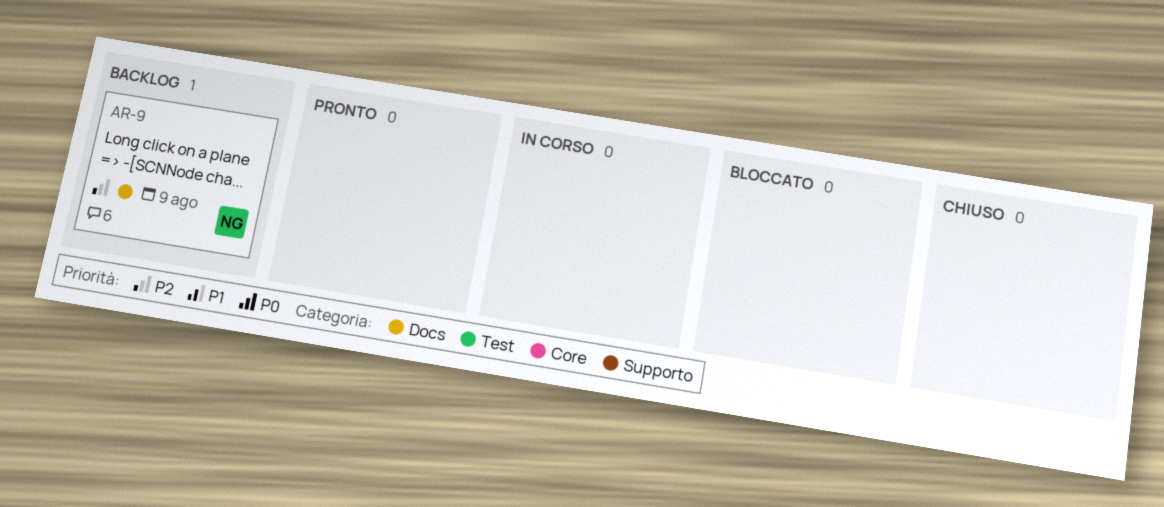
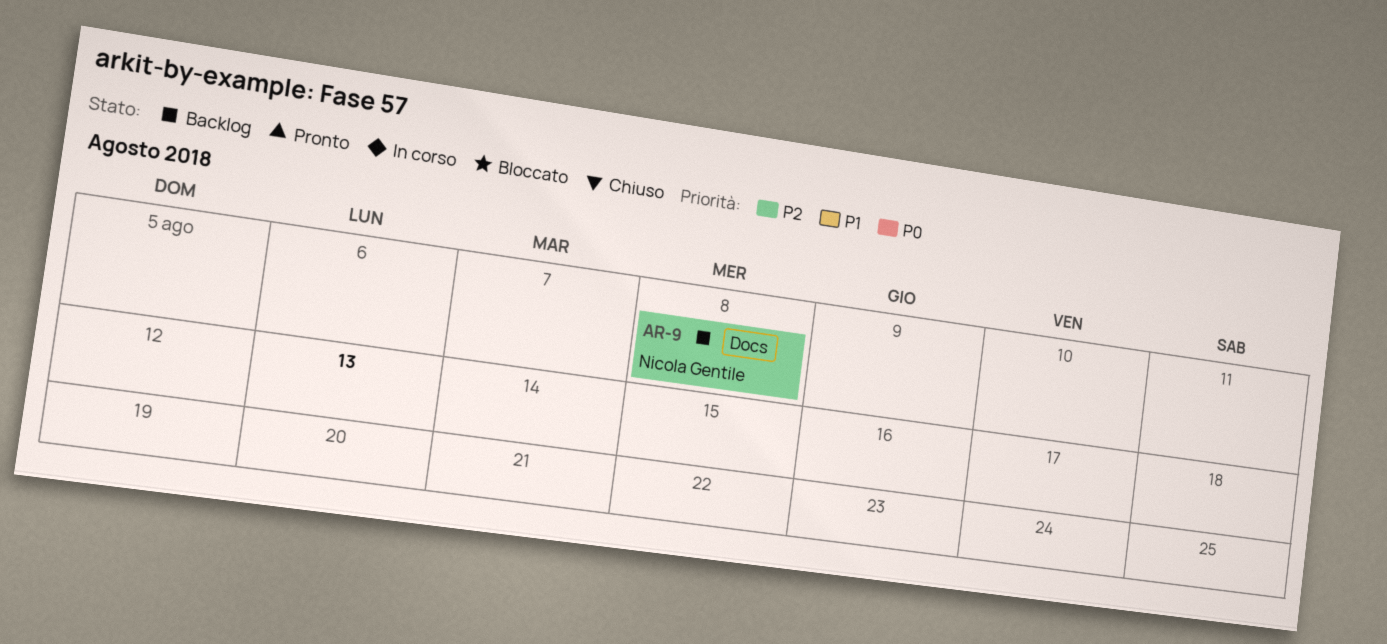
AR-9, due: Aug 9 -> Aug 8

